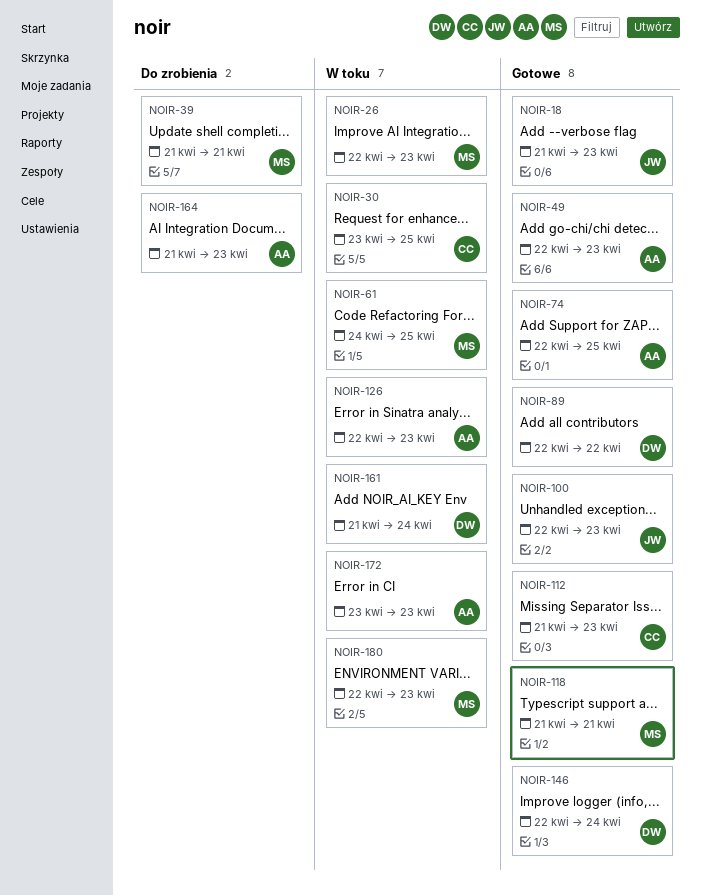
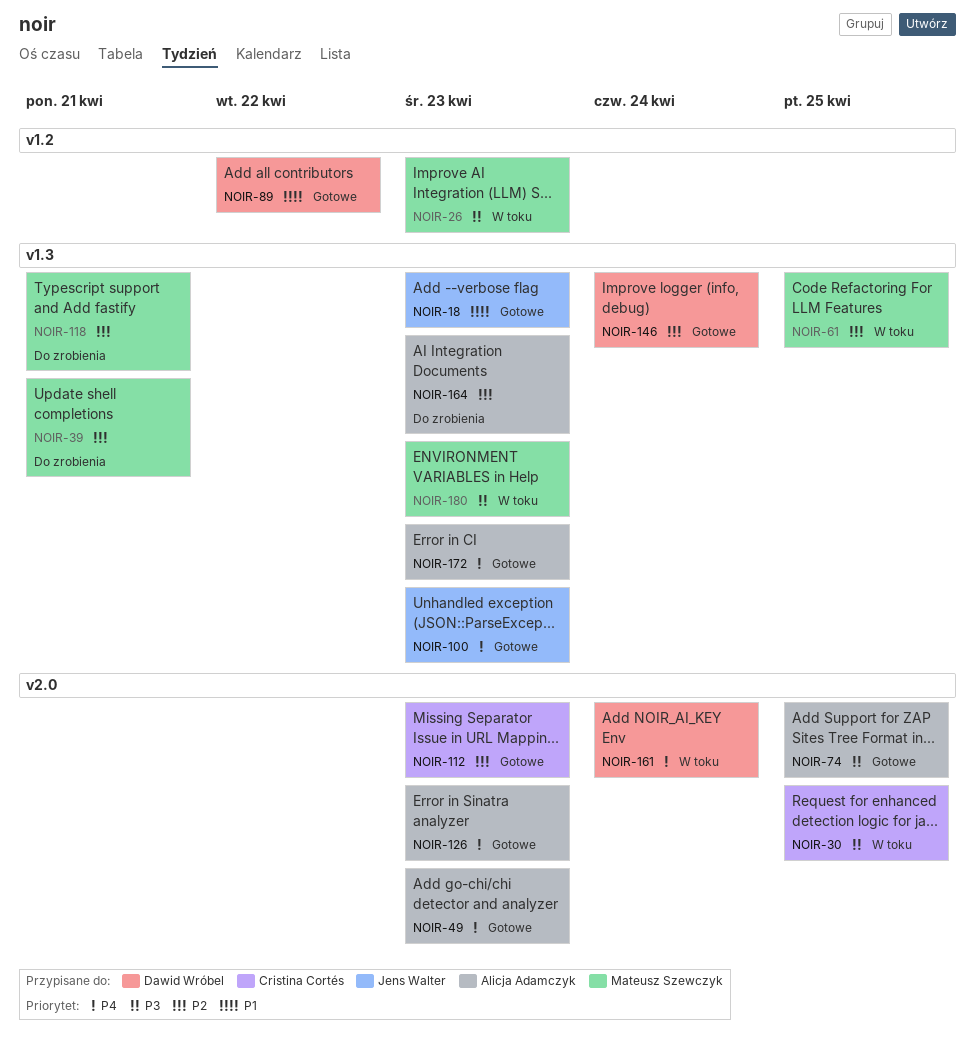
NOIR-118, status: Gotowe -> Do zrobienia
NOIR-126, status: W toku -> Gotowe
NOIR-172, status: W toku -> Gotowe

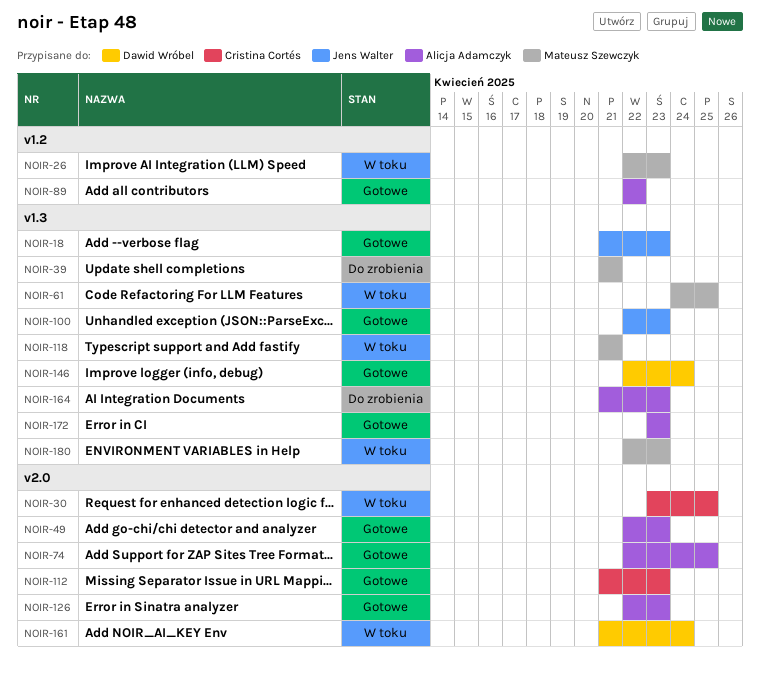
NOIR-89, owner: Dawid Wróbel -> Alicja Adamczyk
NOIR-118, status: Do zrobienia -> W toku

